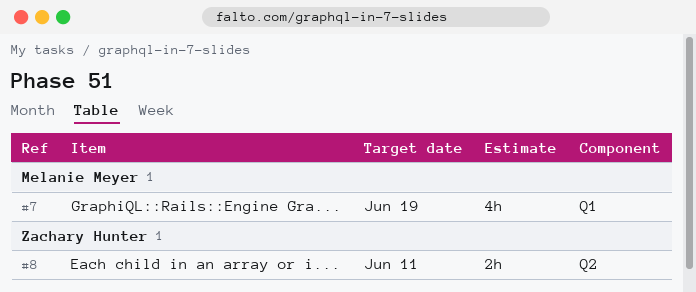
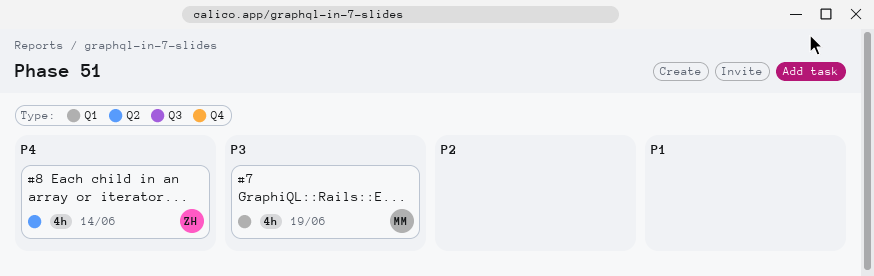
#8, estimate: 2h -> 4h
#8, due: Jun 11 -> Jun 14

